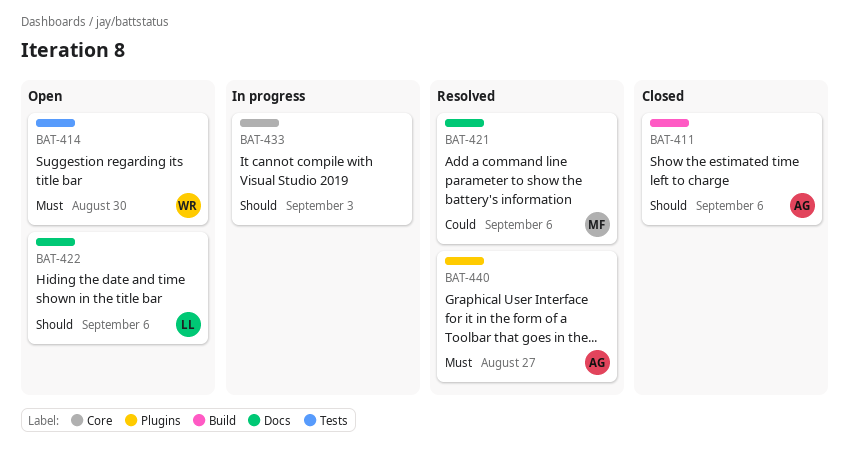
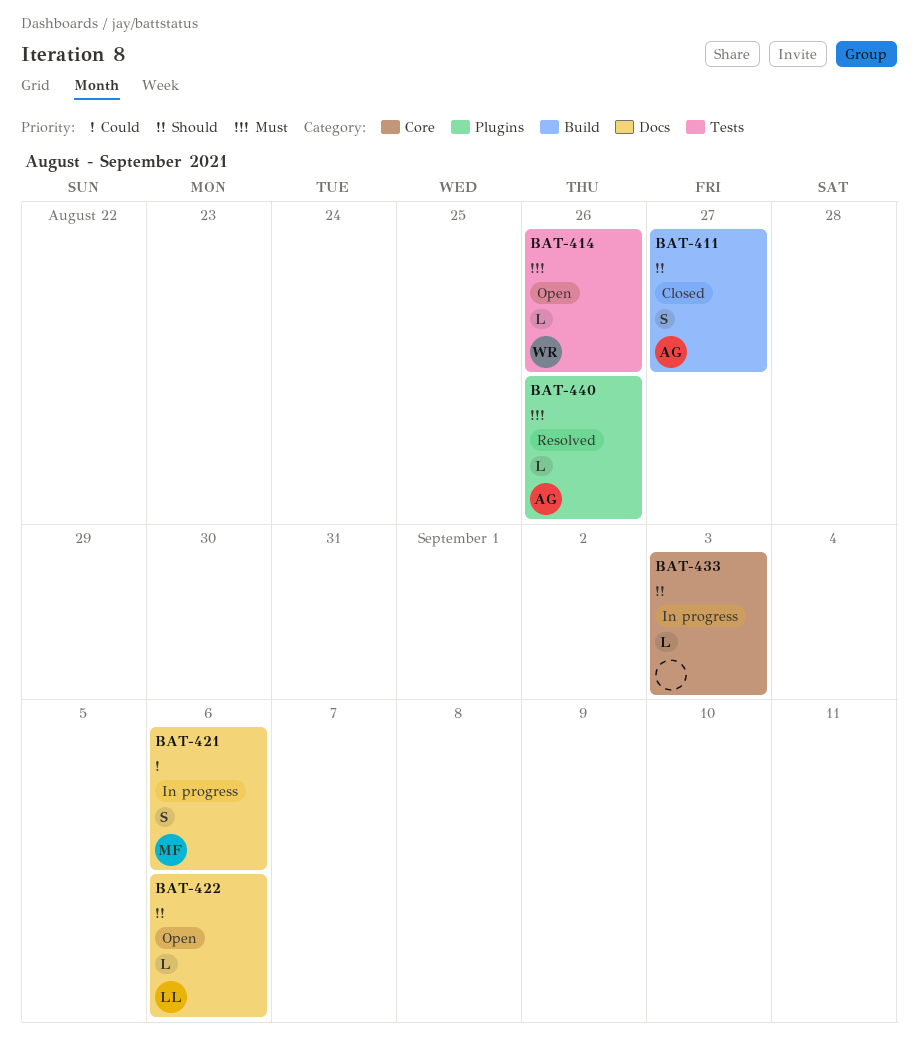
BAT-411, due: Sep 6 -> Aug 27
BAT-414, due: Aug 30 -> Aug 26
BAT-421, status: Resolved -> In progress
BAT-440, due: Aug 27 -> Aug 26

